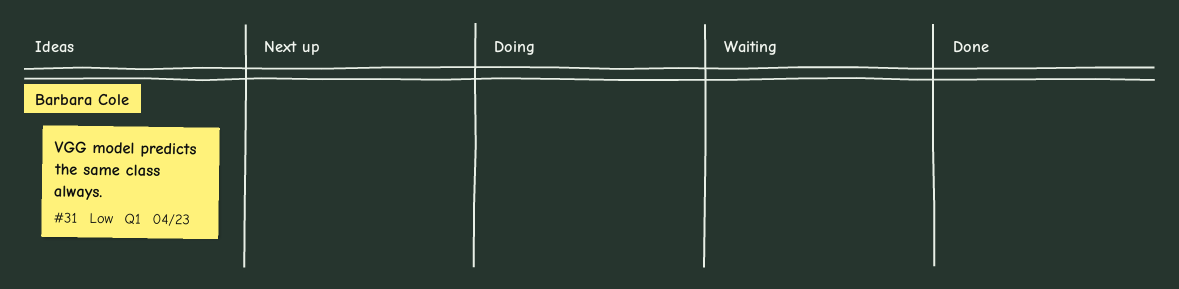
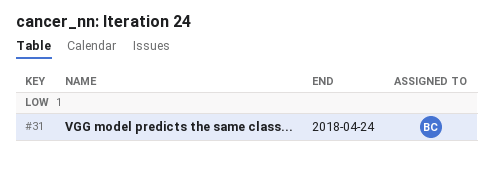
#31, due: Apr 23 -> Apr 24

